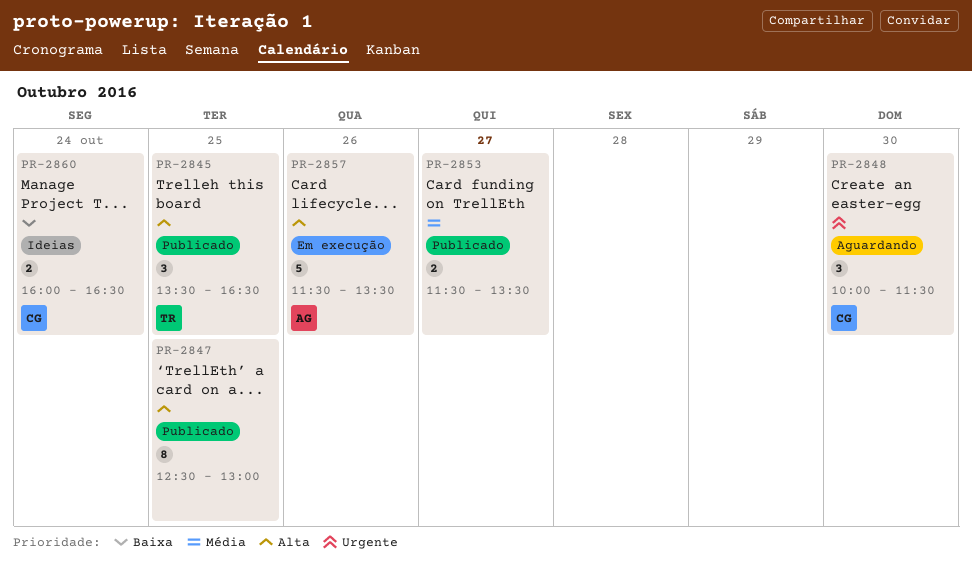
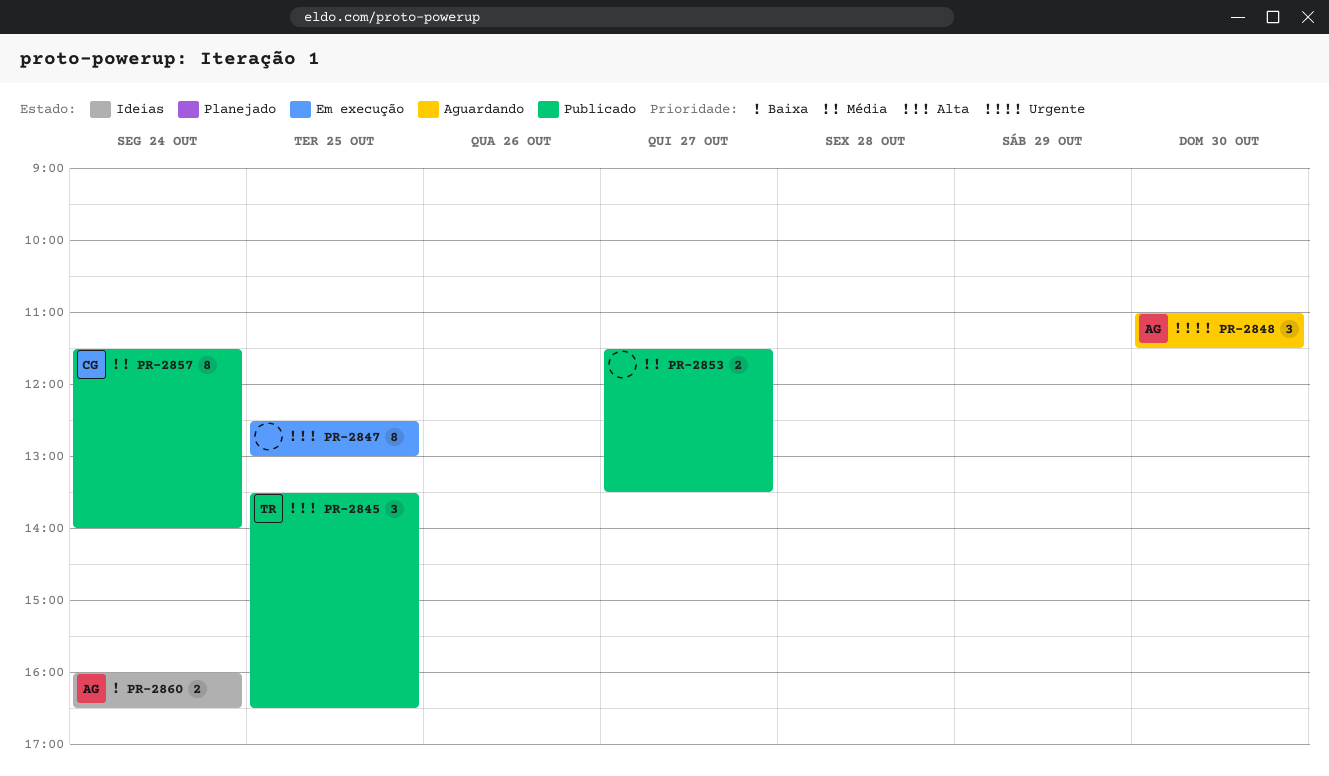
PR-2847, status: Publicado -> Em execução
PR-2848, owner: CG -> AG
PR-2848, begins: 10:00 -> 11:00
PR-2857, status: Em execução -> Publicado
PR-2857, owner: AG -> CG
PR-2857, priority: Alta -> Média
PR-2857, estimate: 5 -> 8
PR-2857, day: Oct 26 -> Oct 24
PR-2857, ends: 13:30 -> 14:00
PR-2860, owner: CG -> AG

